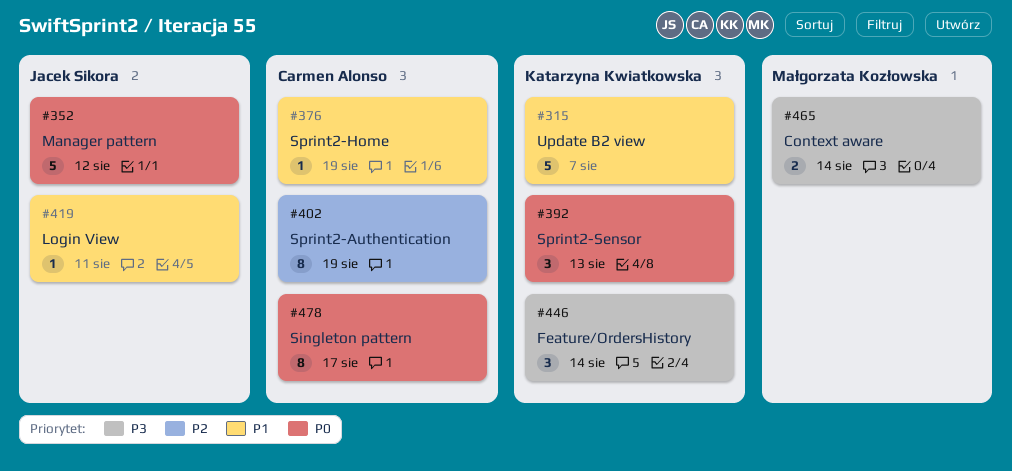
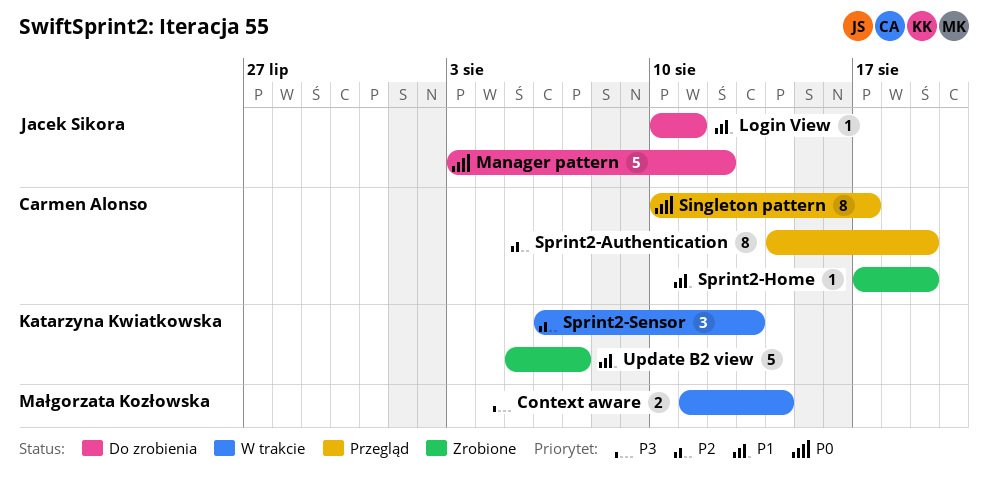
Feature/OrdersHistory: present -> none
Sprint2-Sensor, priority: P0 -> P2

